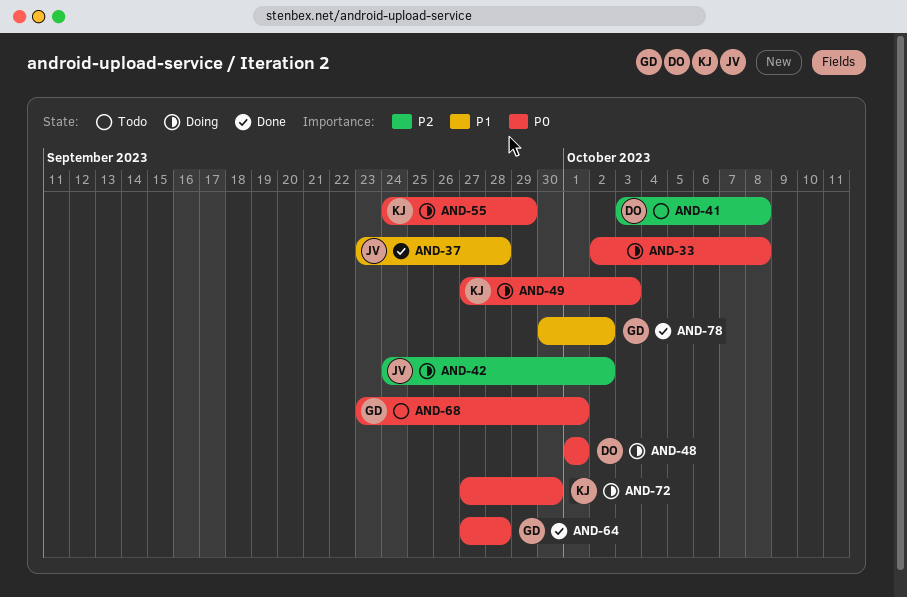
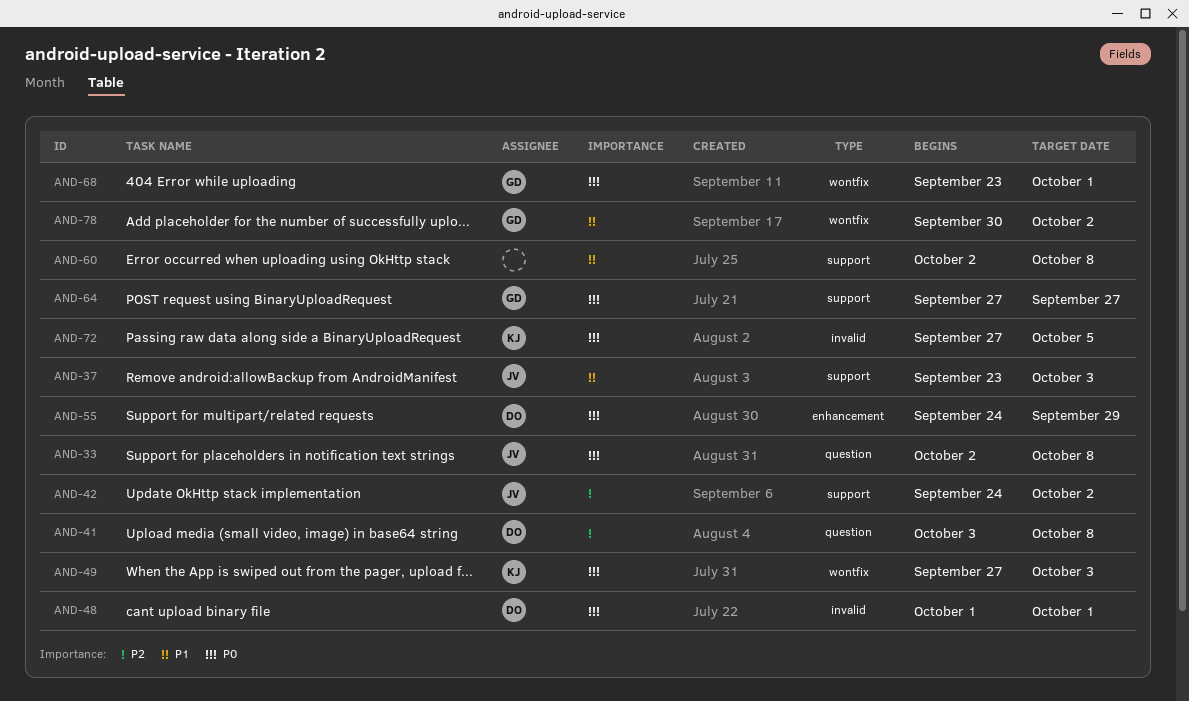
AND-33, owner: none -> JV
AND-37, due: Sep 28 -> Oct 3
AND-55, owner: KJ -> DO
AND-60: none -> present
AND-64, due: Sep 28 -> Sep 27
AND-72, due: Sep 30 -> Oct 5

